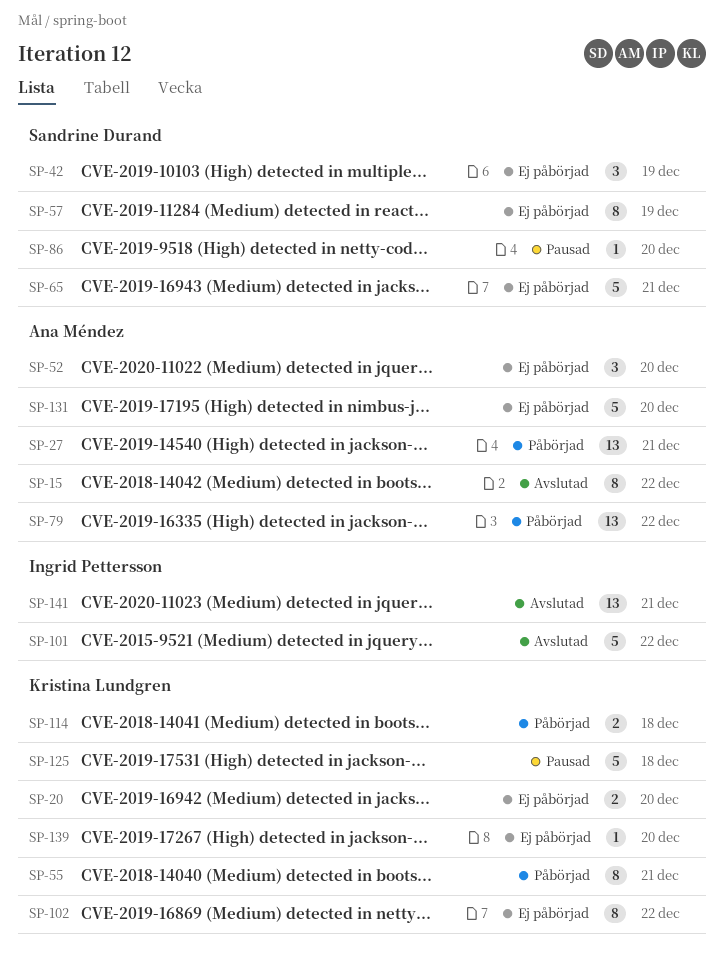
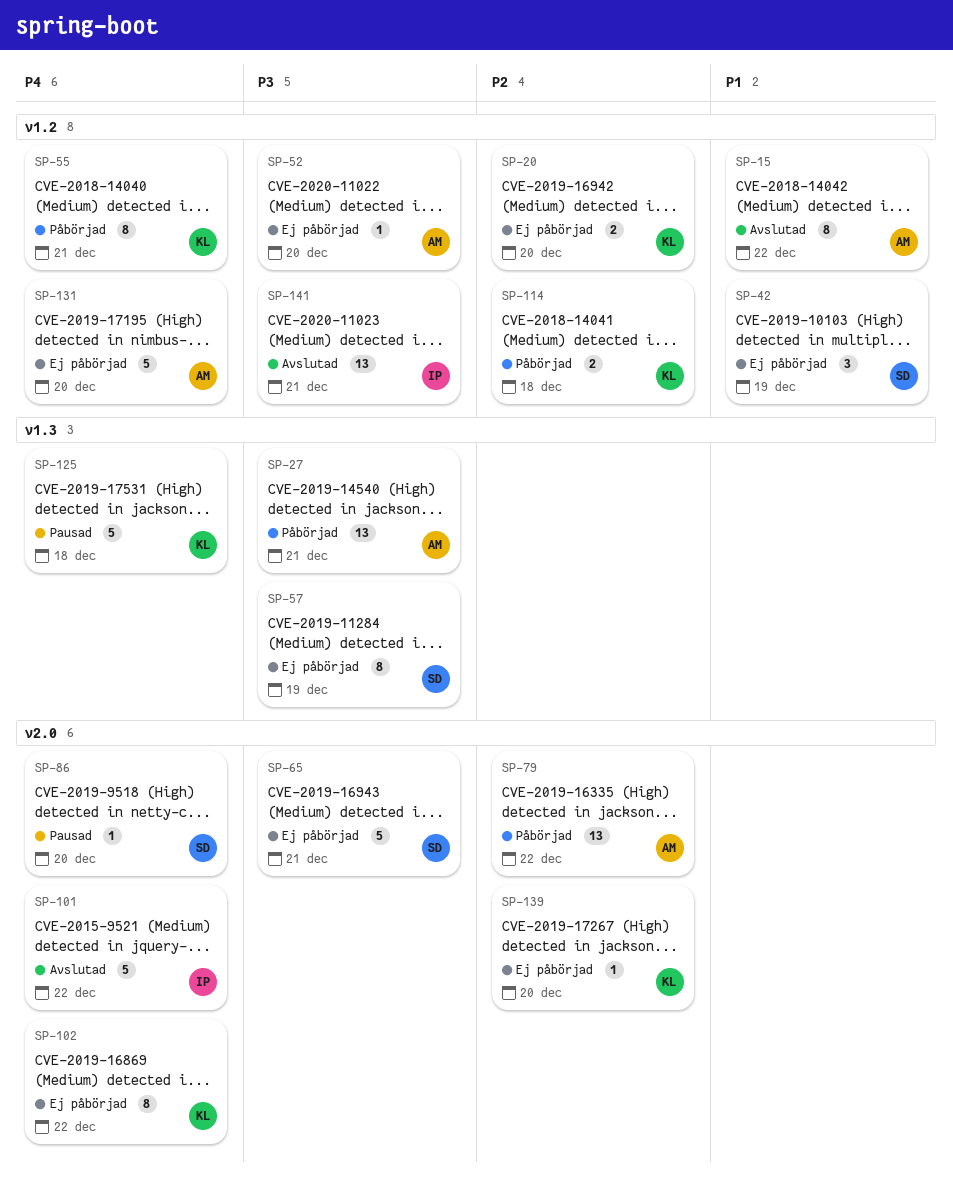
SP-52, estimate: 3 -> 1

